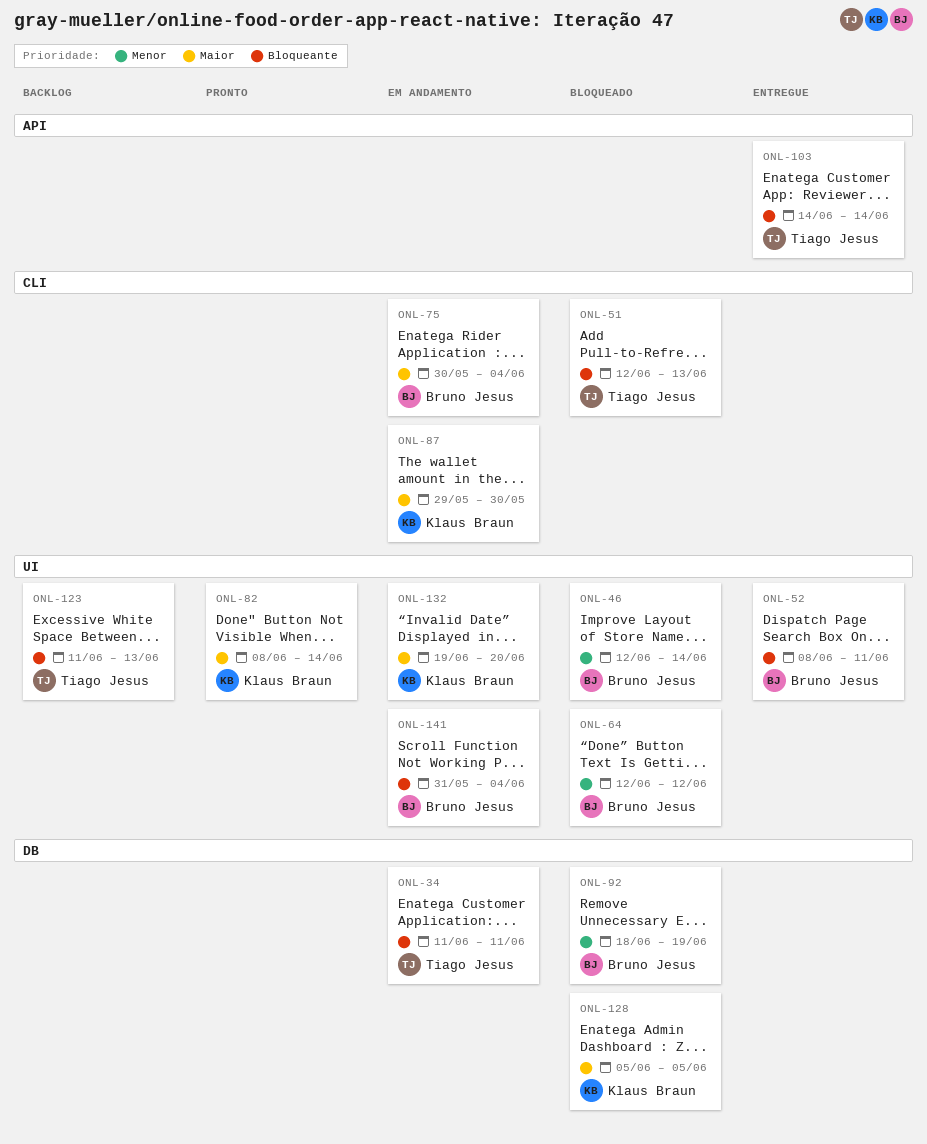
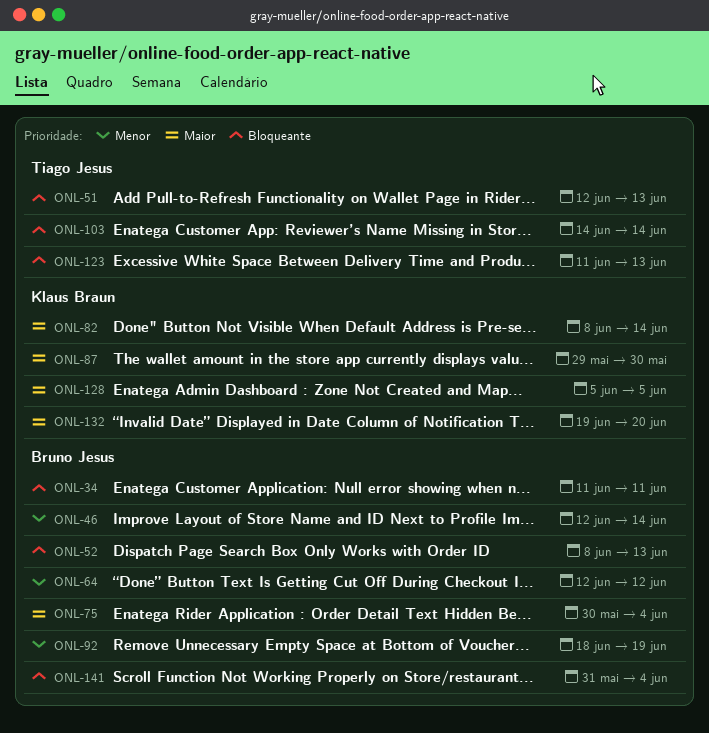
ONL-34, owner: Tiago Jesus -> Bruno Jesus
ONL-52, due: Jun 11 -> Jun 13

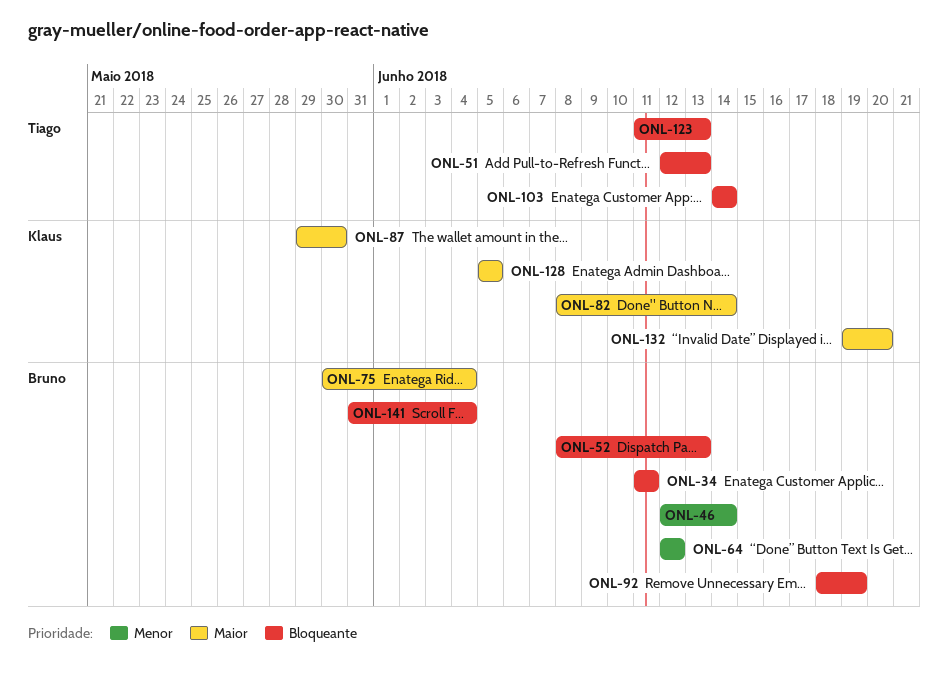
ONL-92, priority: Menor -> Bloqueante

